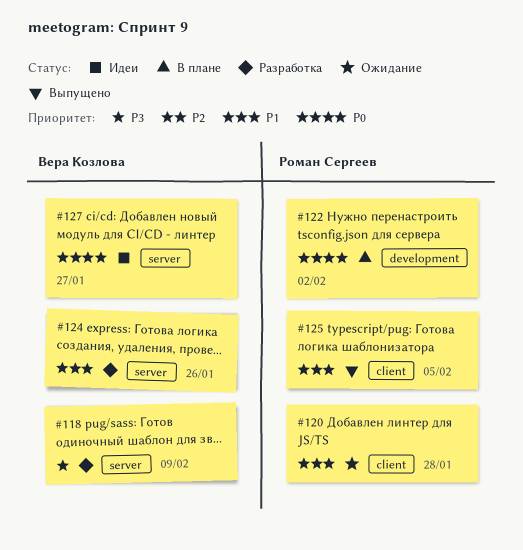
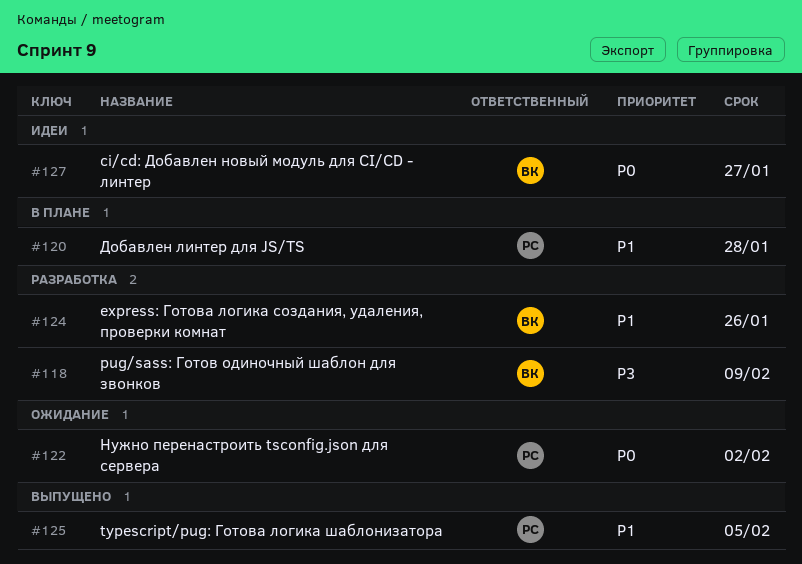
#120, status: Ожидание -> В плане
#122, status: В плане -> Ожидание

